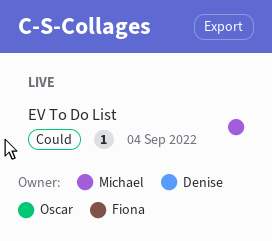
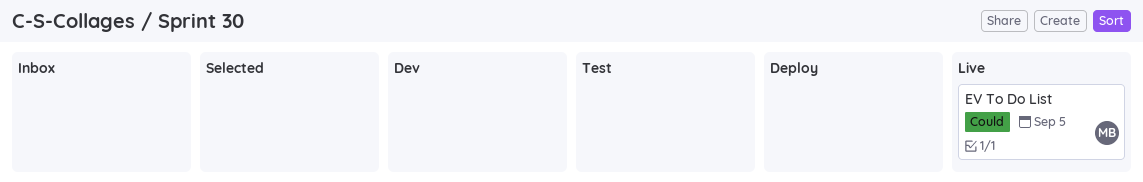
EV To Do List, due: Sep 4 -> Sep 5

